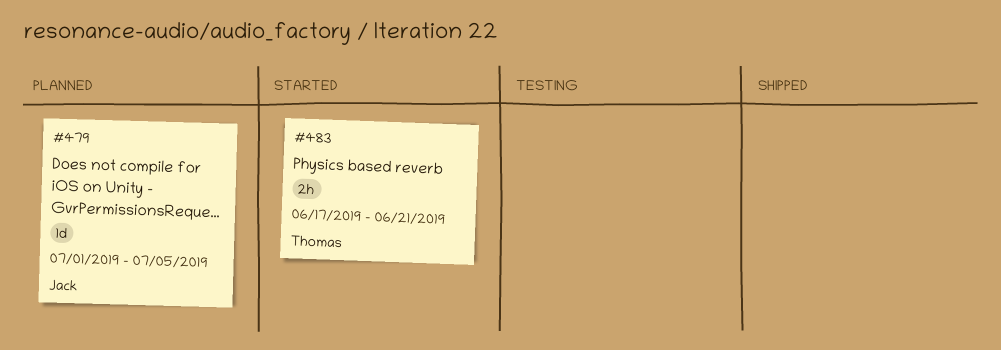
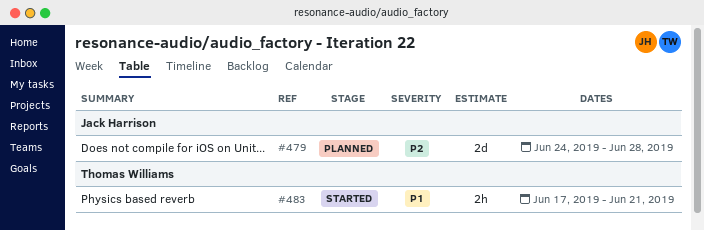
#479, estimate: 1d -> 2d
#479, start: Jul 1 -> Jun 24
#479, due: Jul 5 -> Jun 28

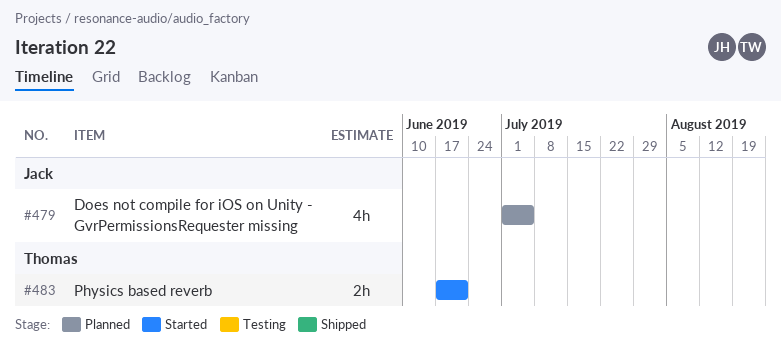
#479, estimate: 2d -> 4h
#479, start: Jun 24 -> Jul 1
#479, due: Jun 28 -> Jul 5

